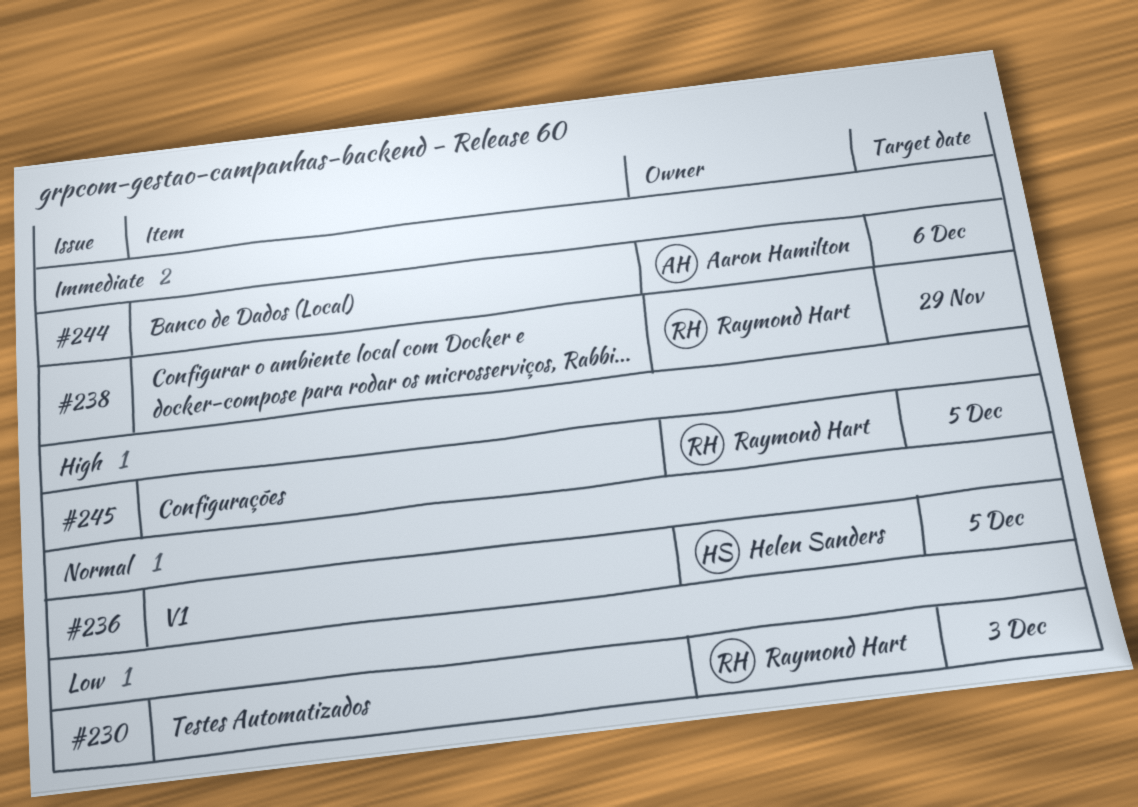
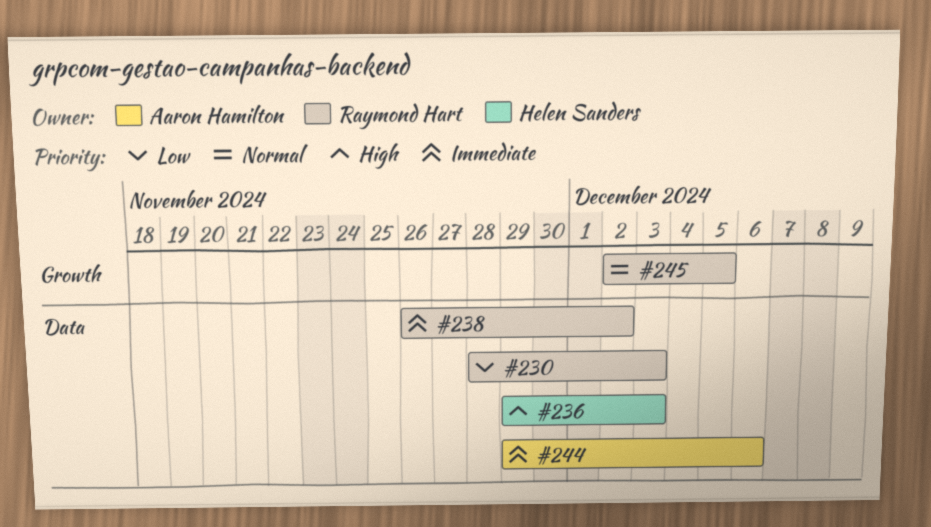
#236, priority: Normal -> High
#236, due: Dec 5 -> Dec 3
#238, due: Nov 29 -> Dec 2
#245, priority: High -> Normal

